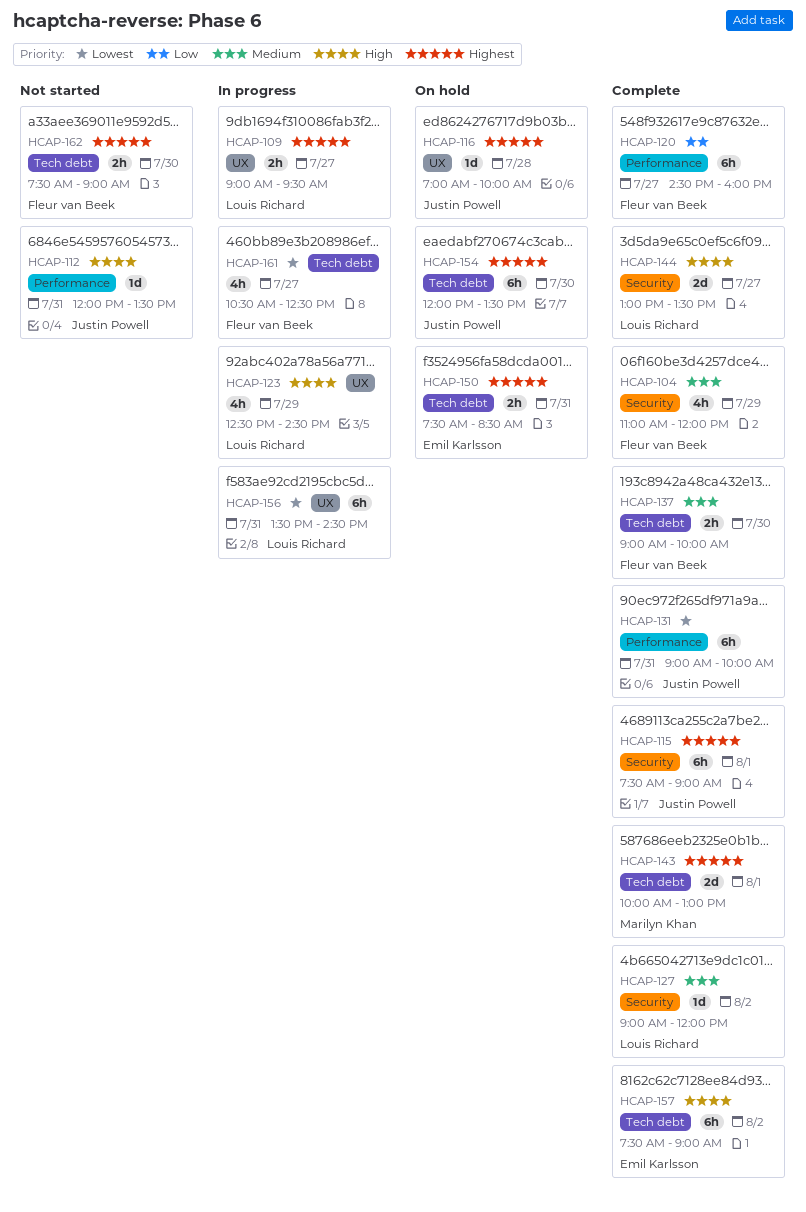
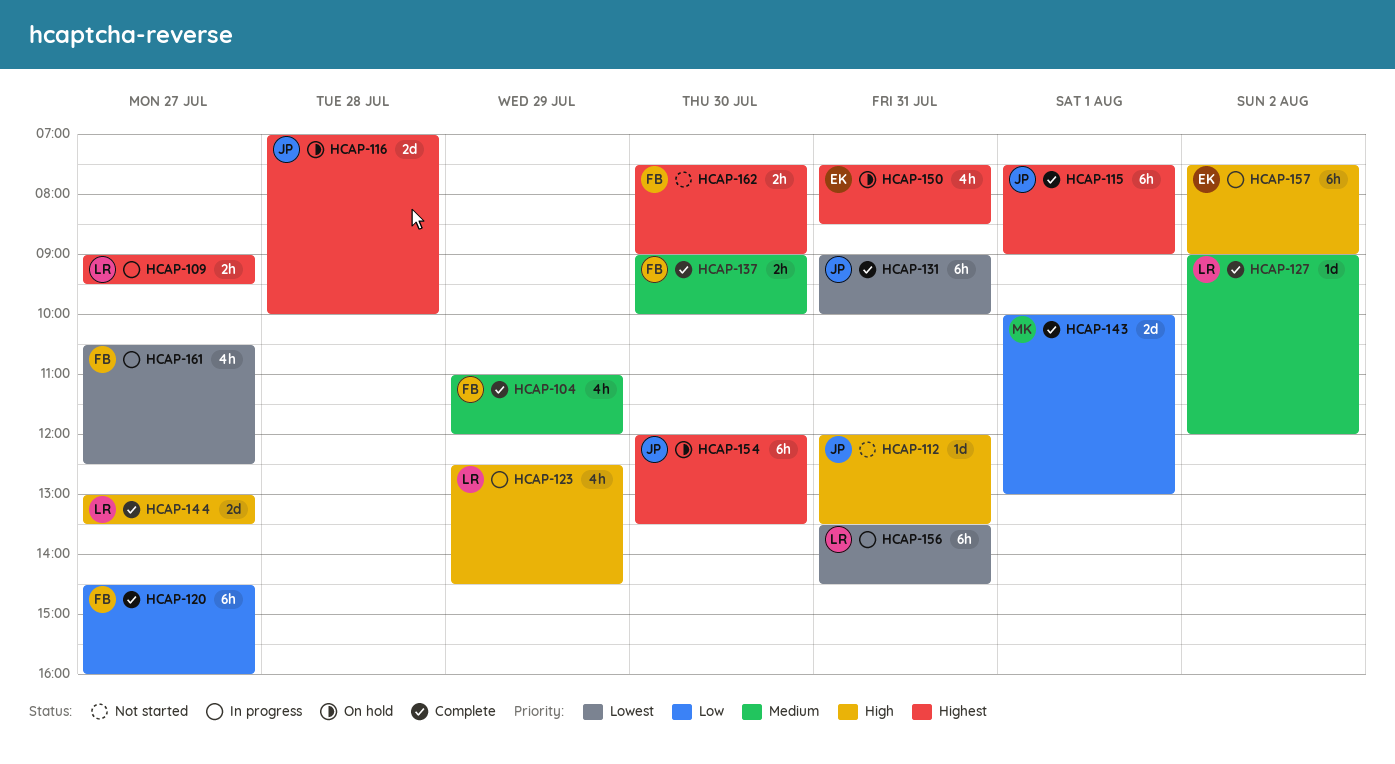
HCAP-116, estimate: 1d -> 2d
HCAP-143, priority: Highest -> Low
HCAP-150, estimate: 2h -> 4h
HCAP-157, status: Complete -> In progress

